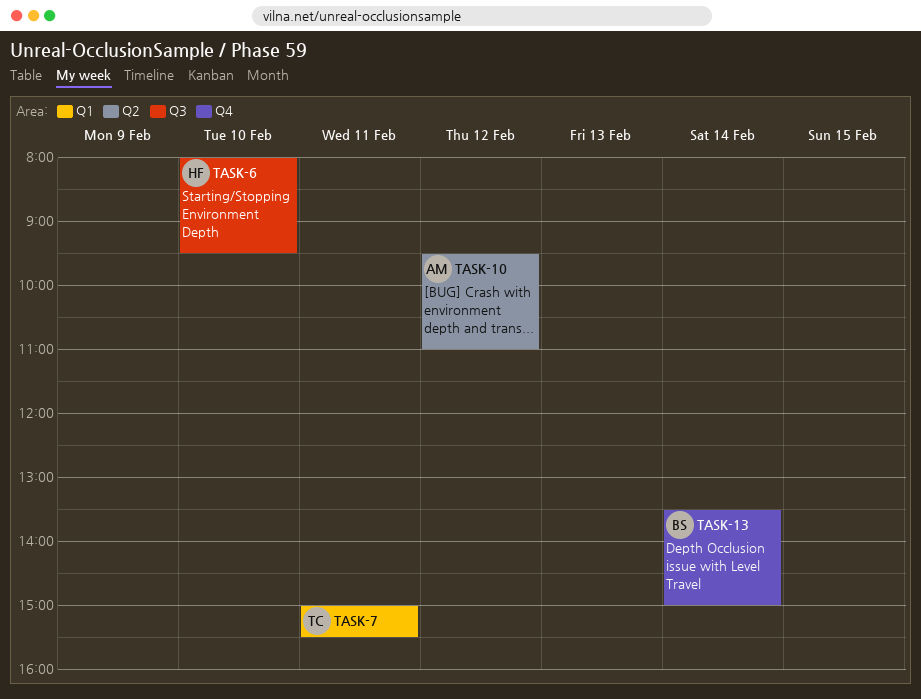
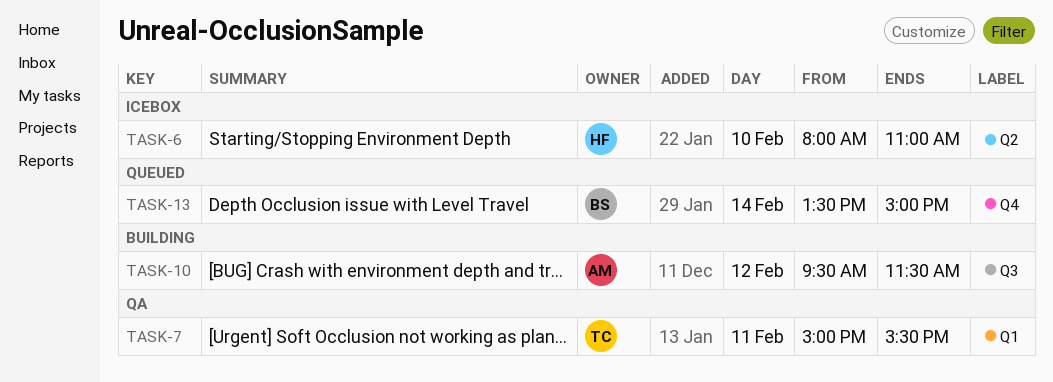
TASK-6, label: Q3 -> Q2
TASK-6, ends: 09:30 -> 11:00
TASK-10, label: Q2 -> Q3
TASK-10, ends: 11:00 -> 11:30

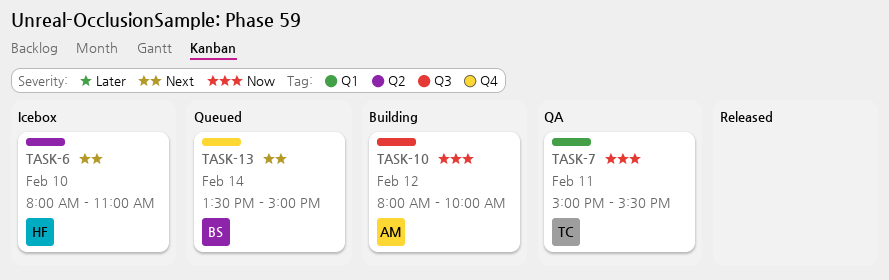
TASK-10, begins: 09:30 -> 08:00
TASK-10, ends: 11:30 -> 10:00

